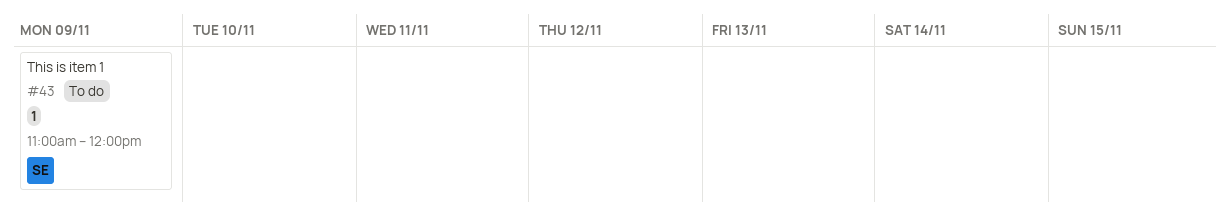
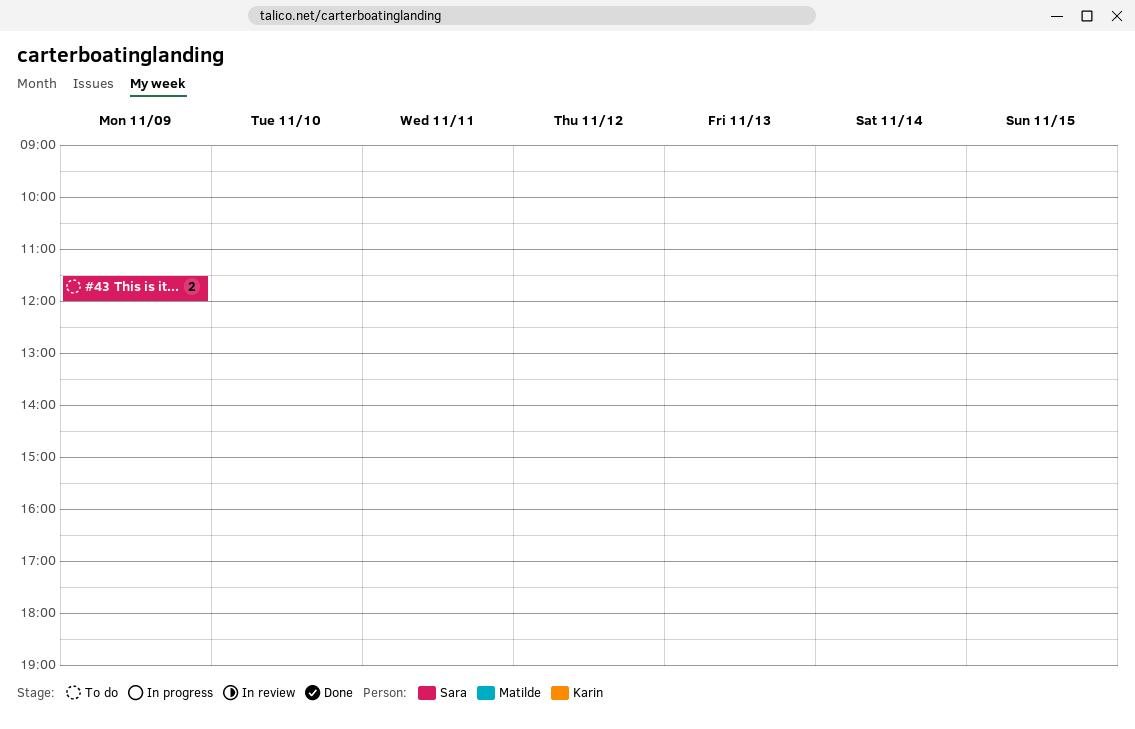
#43, estimate: 1 -> 2
#43, begins: 11:00 -> 11:30

